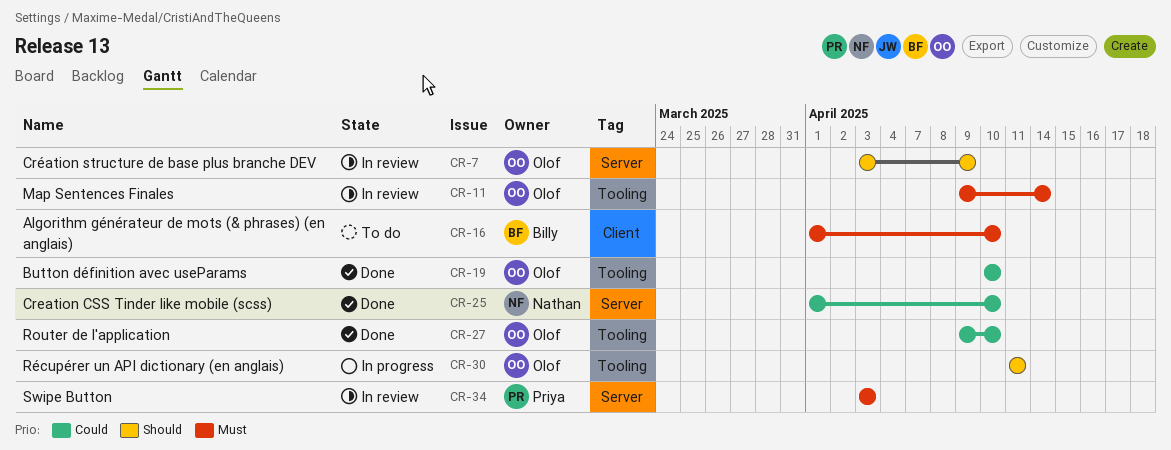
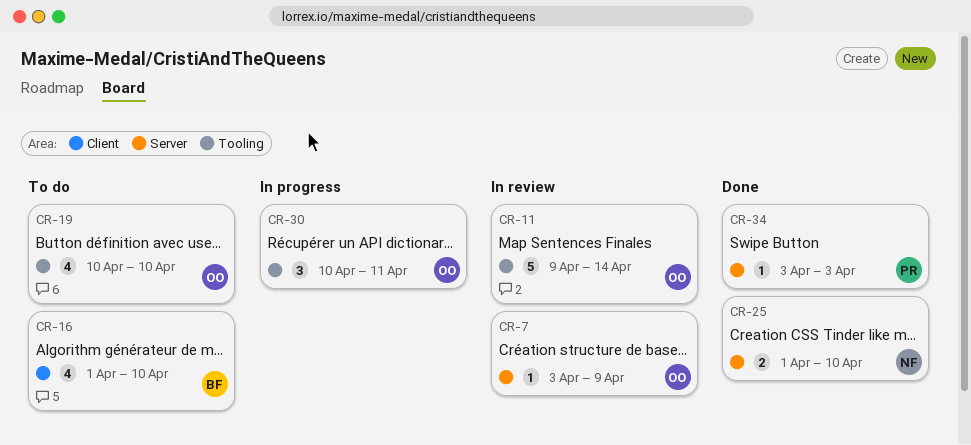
CR-19, status: Done -> To do
CR-27: present -> none
CR-30, start: Apr 11 -> Apr 10
CR-34, status: In review -> Done

